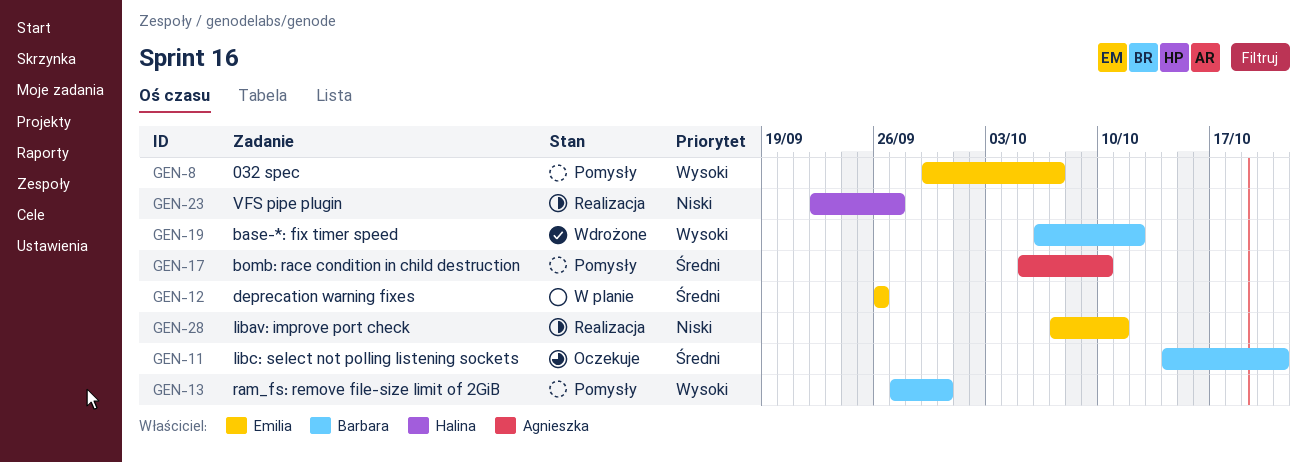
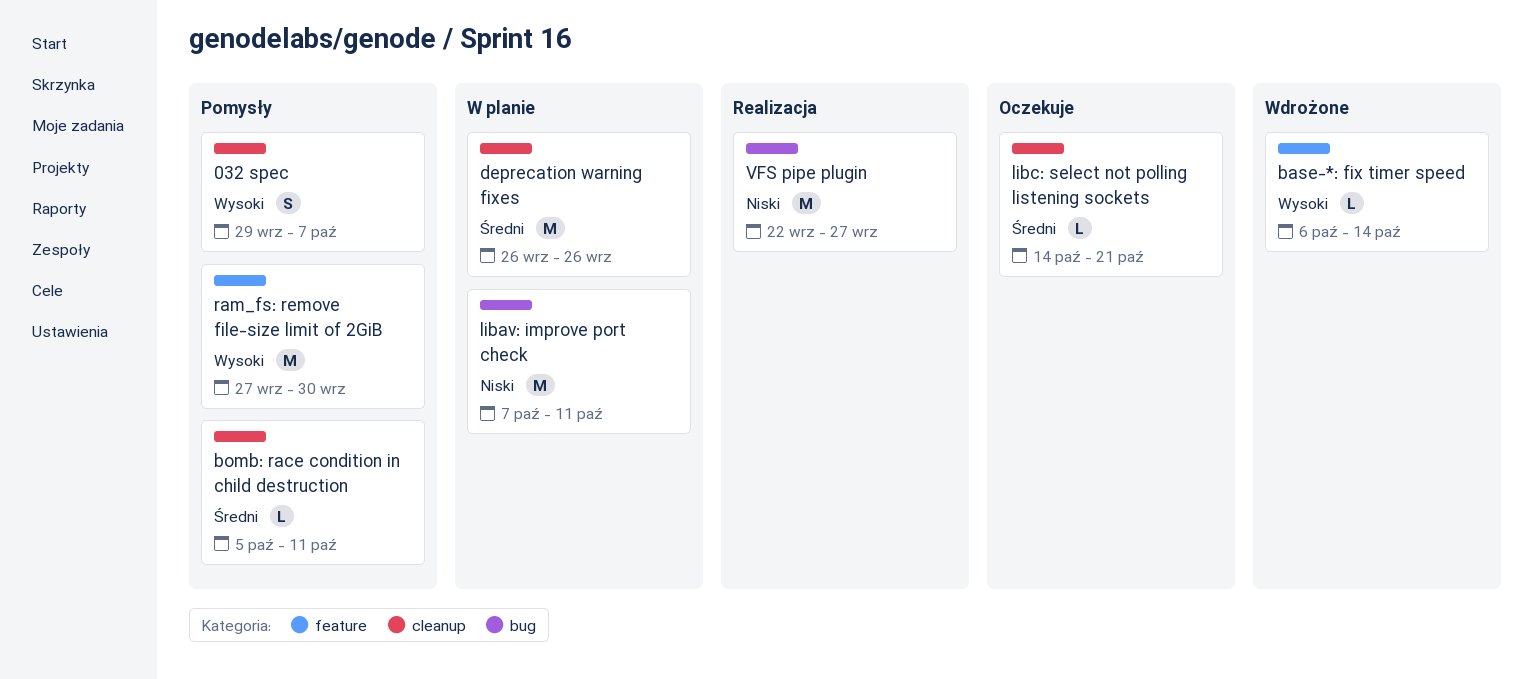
base-*: fix timer speed, due: Oct 12 -> Oct 14
bomb: race condition in child destruction, due: Oct 10 -> Oct 11
libav: improve port check, status: Realizacja -> W planie

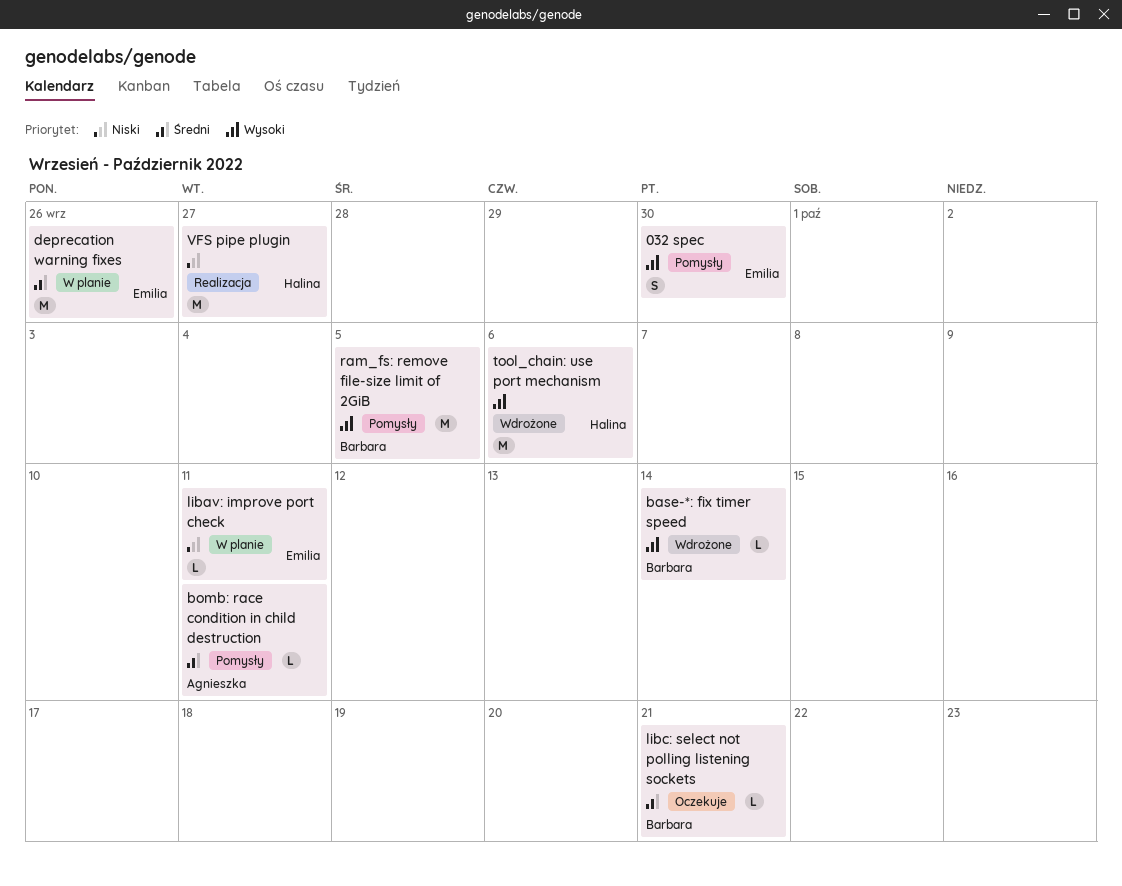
032 spec, due: Oct 7 -> Sep 30
libav: improve port check, estimate: M -> L
ram_fs: remove file-size limit of 2GiB, due: Sep 30 -> Oct 5
tool_chain: use port mechanism: none -> present

